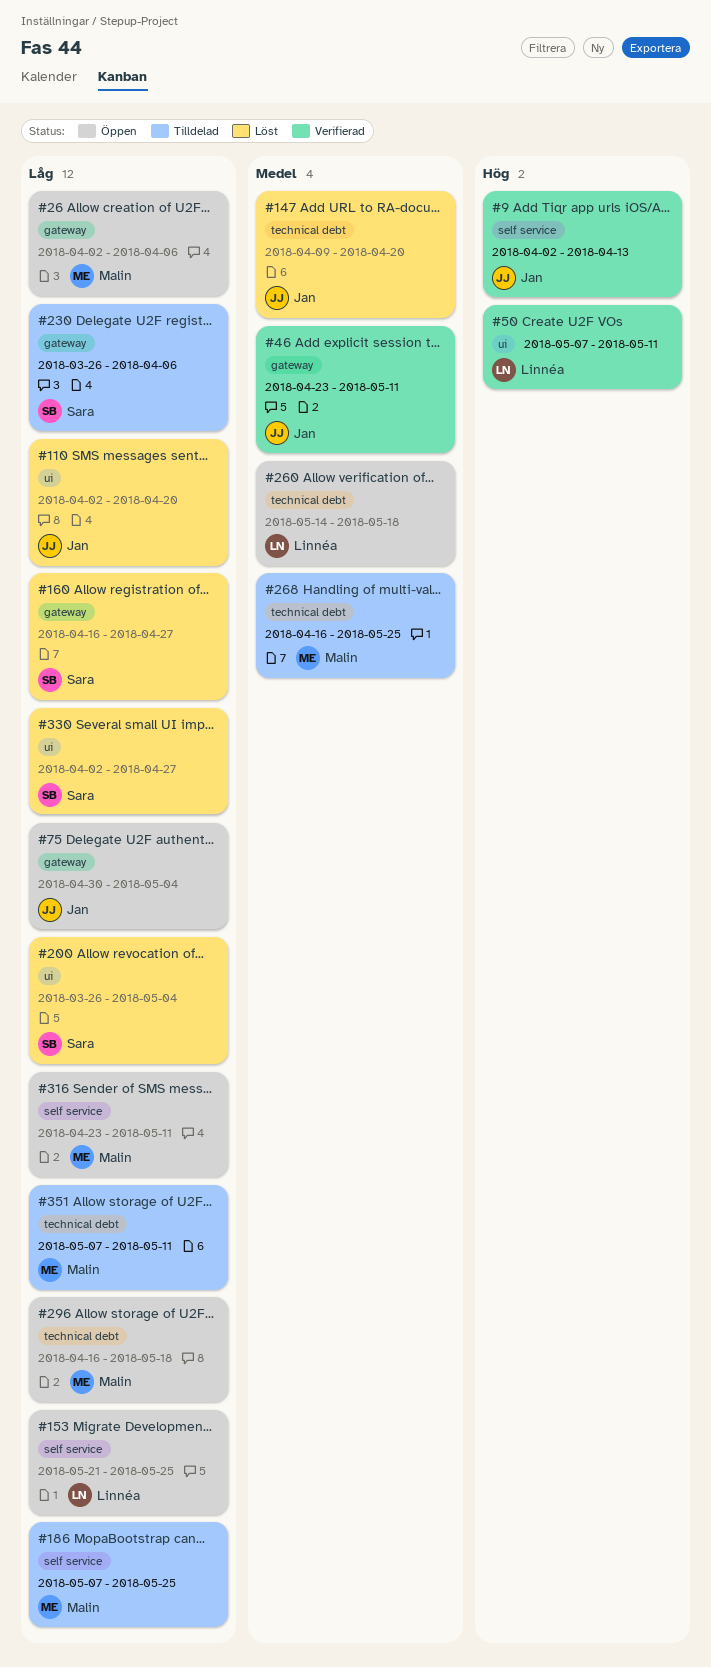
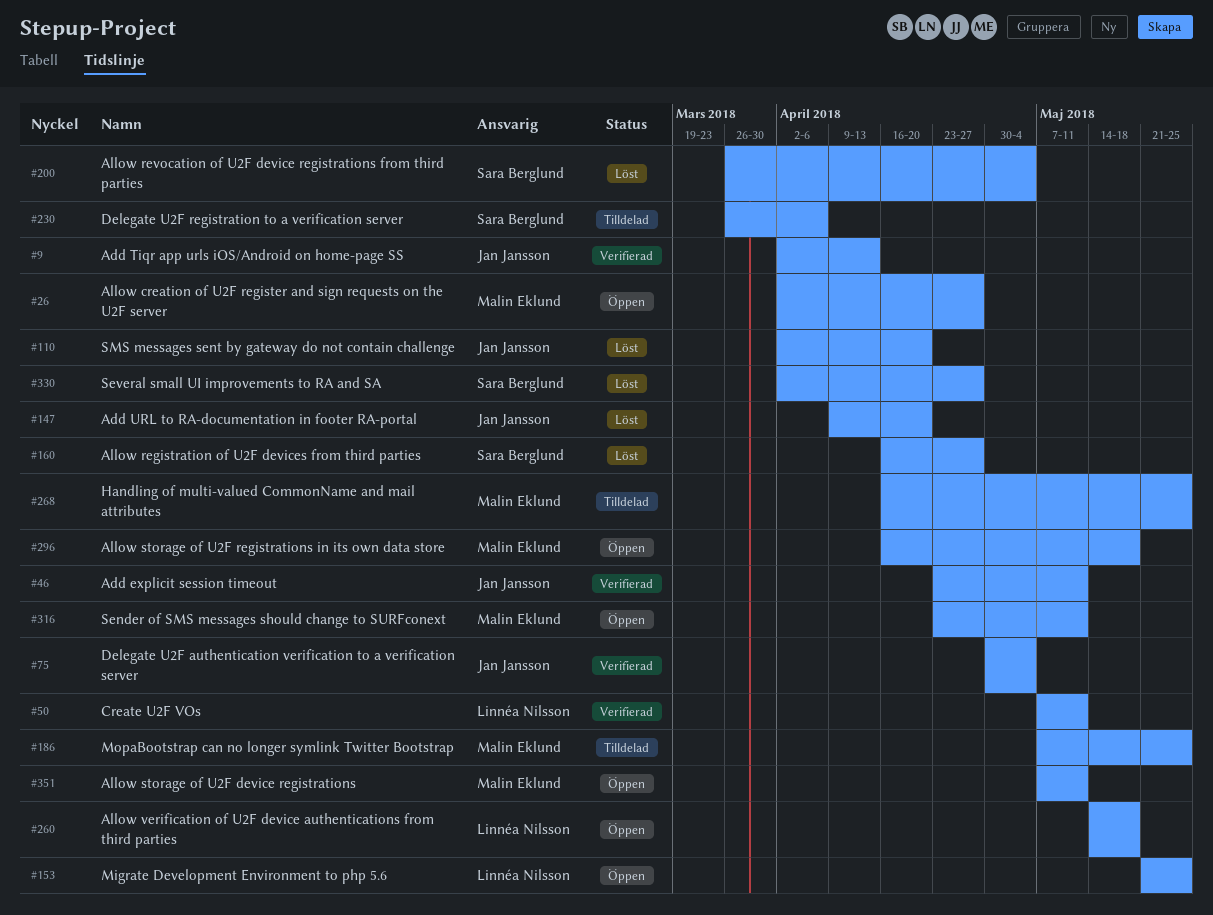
#26, due: Apr 6 -> Apr 27
#75, status: Öppen -> Verifierad
#351, status: Tilldelad -> Öppen

